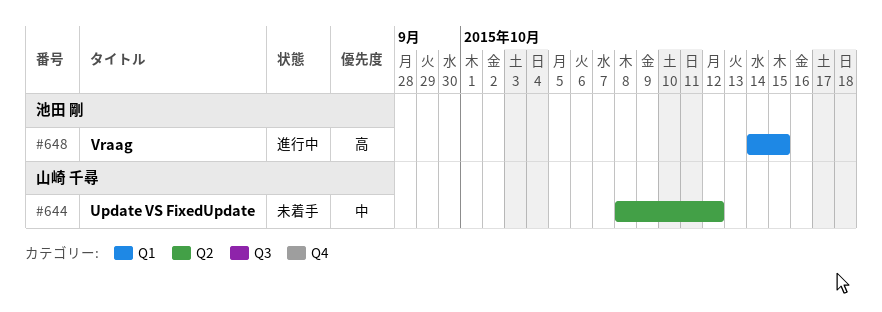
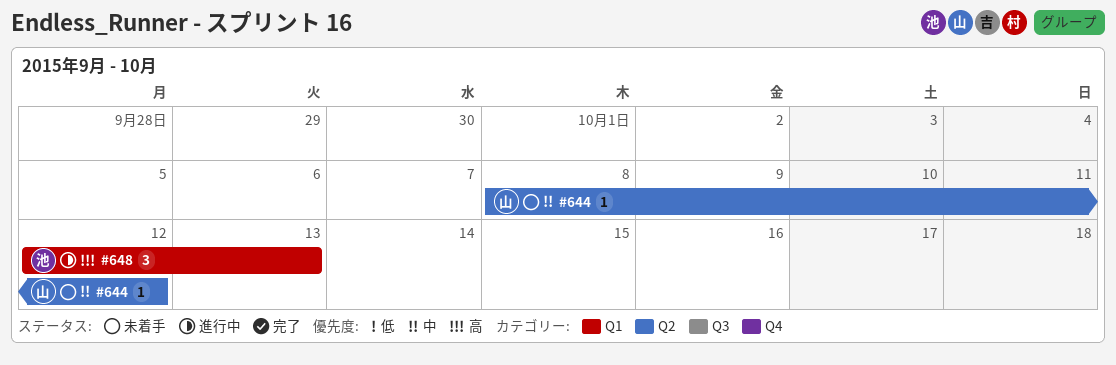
#648, start: Oct 14 -> Oct 12
#648, due: Oct 15 -> Oct 13

